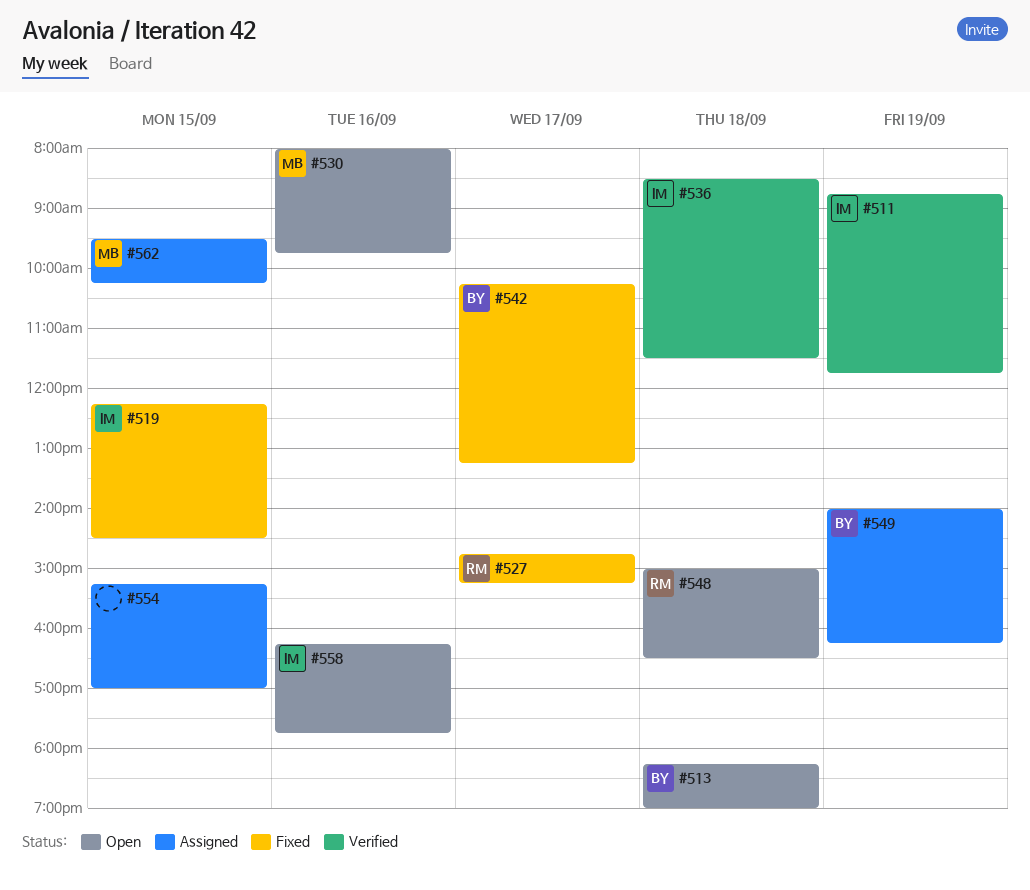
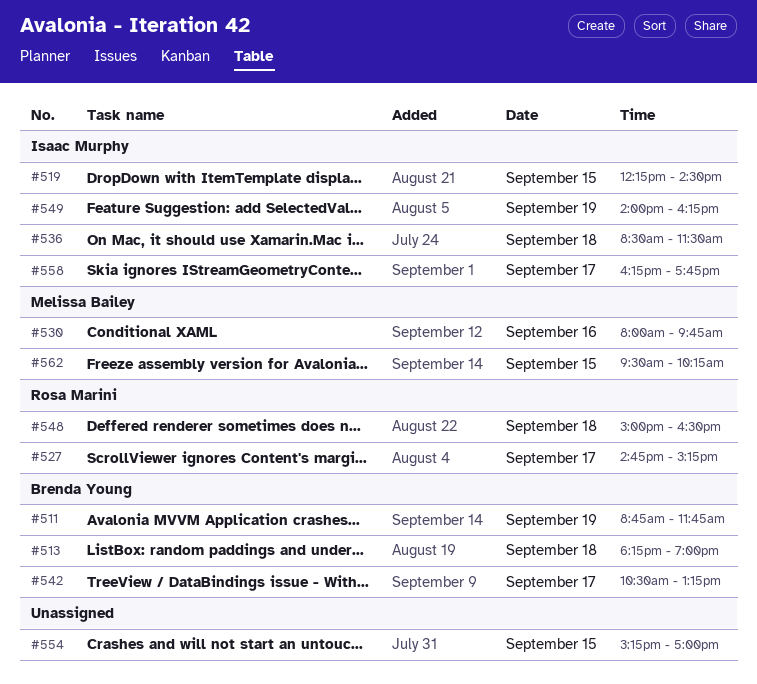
#511, owner: Isaac Murphy -> Brenda Young
#542, begins: 10:15 -> 10:30
#549, owner: Brenda Young -> Isaac Murphy
#558, day: Sep 16 -> Sep 17

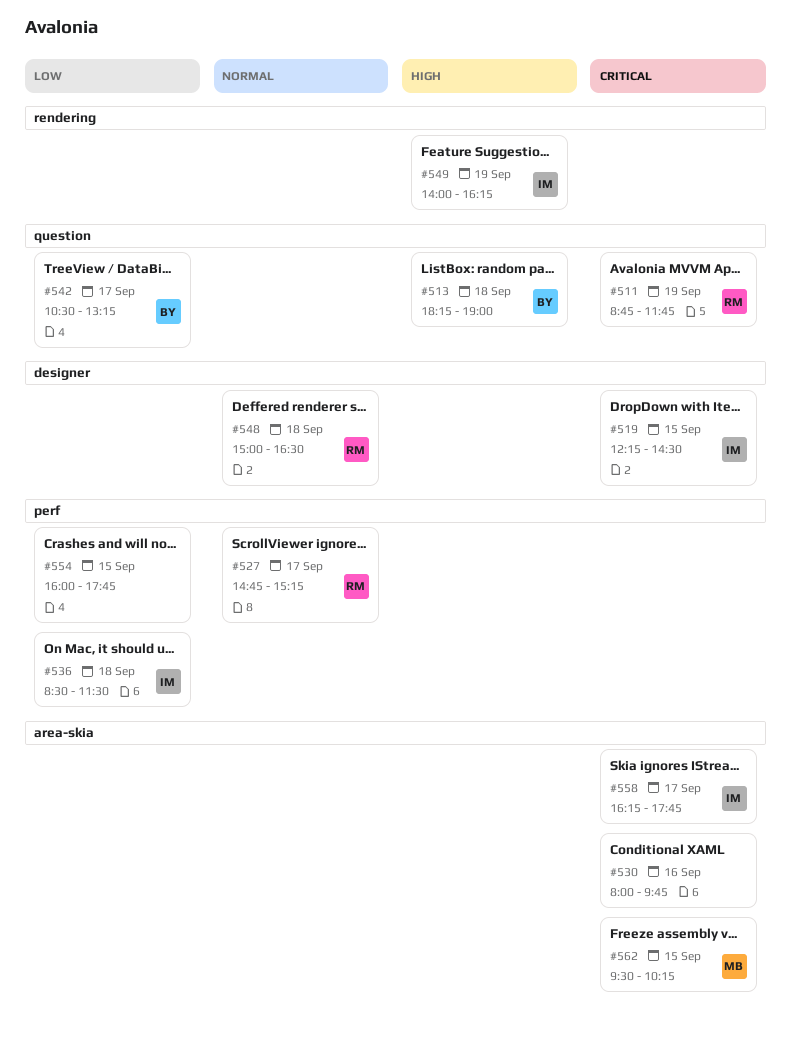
#511, owner: Brenda Young -> Rosa Marini
#530, owner: Melissa Bailey -> none
#554, begins: 15:15 -> 16:00
#554, ends: 17:00 -> 17:45

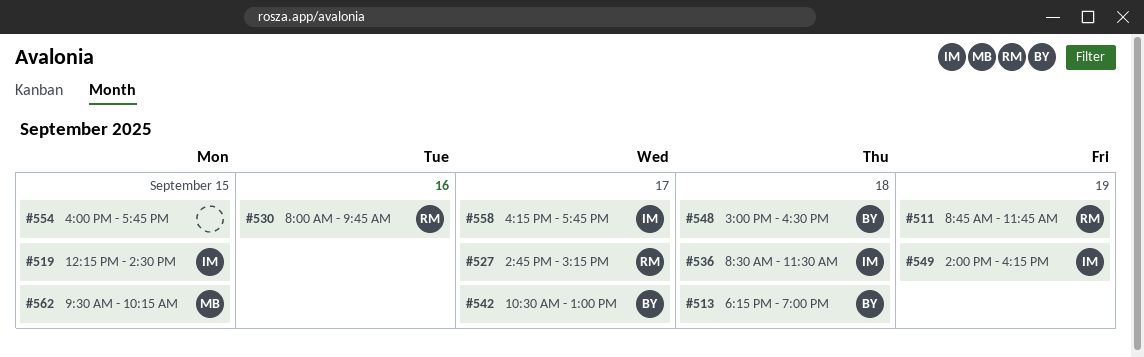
#530, owner: none -> RM
#542, ends: 13:15 -> 13:00
#548, owner: RM -> BY

